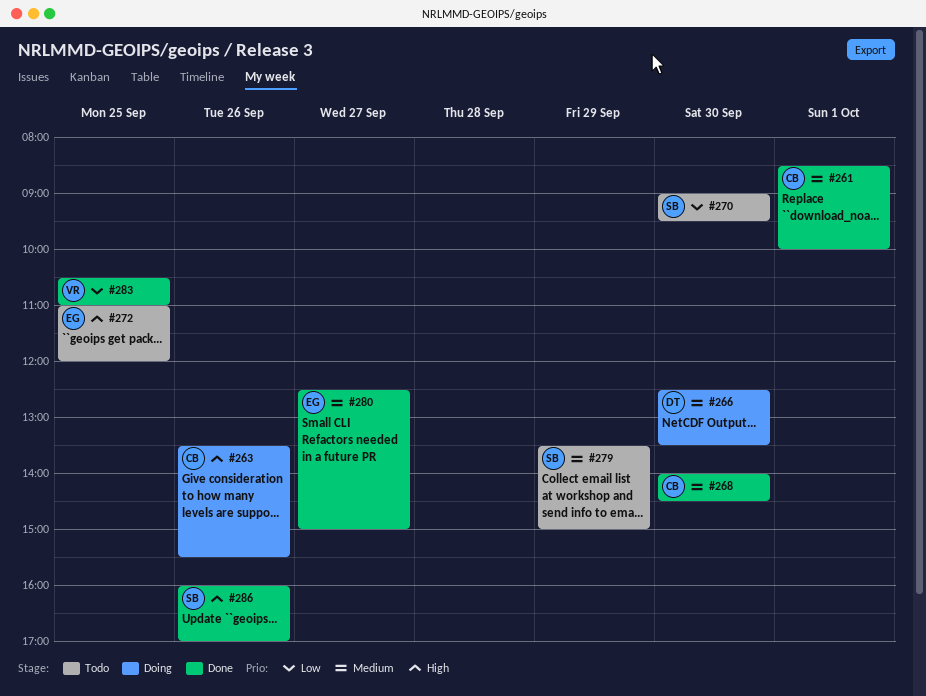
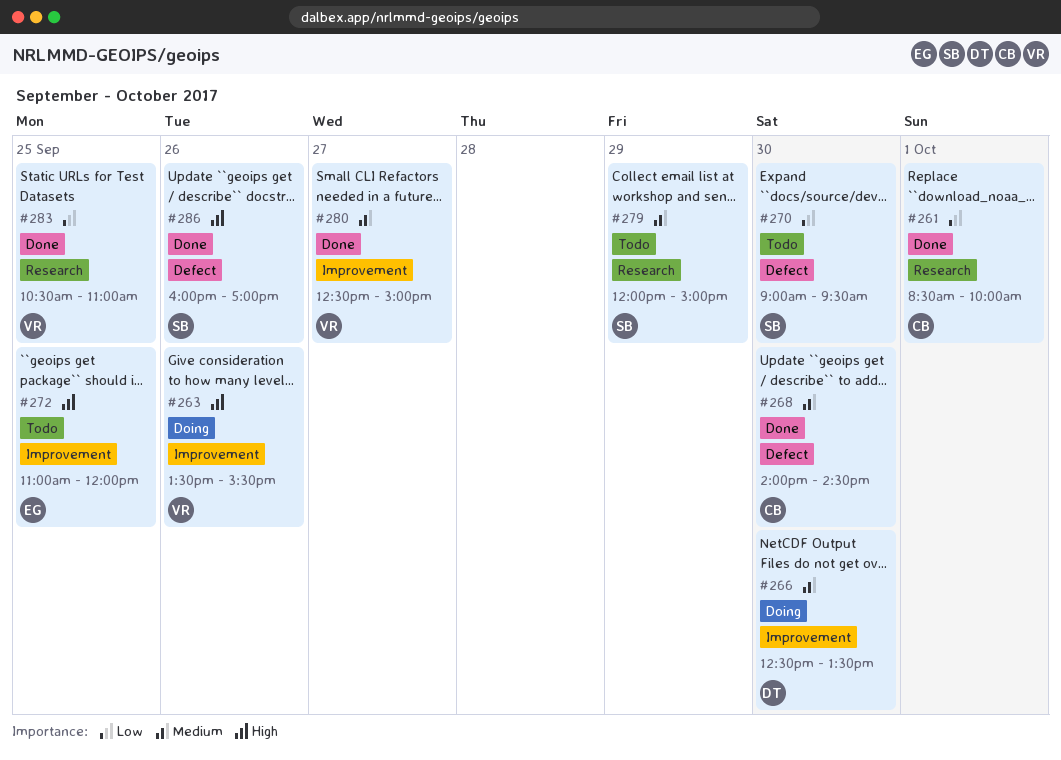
#261, priority: Medium -> Low
#263, owner: CB -> VR
#279, begins: 13:30 -> 12:00
#280, owner: EG -> VR

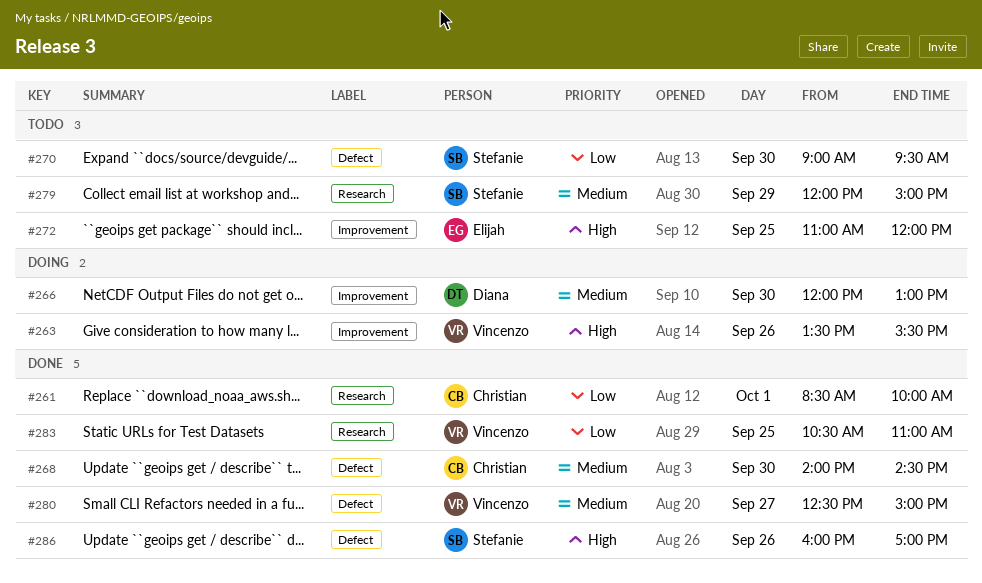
#266, begins: 12:30 -> 12:00
#266, ends: 13:30 -> 13:00
#280, label: Improvement -> Defect

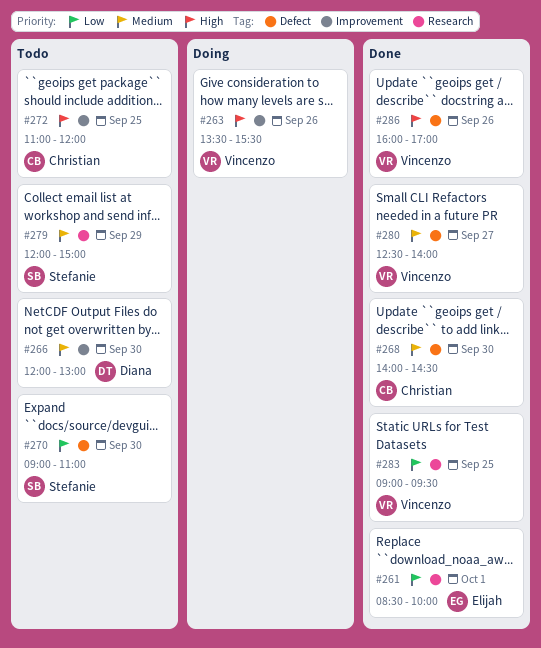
#261, owner: Christian -> Elijah
#266, status: Doing -> Todo
#270, ends: 09:30 -> 11:00
#272, owner: Elijah -> Christian
#280, ends: 15:00 -> 14:00
#283, begins: 10:30 -> 09:00
#283, ends: 11:00 -> 09:30
#286, owner: Stefanie -> Vincenzo

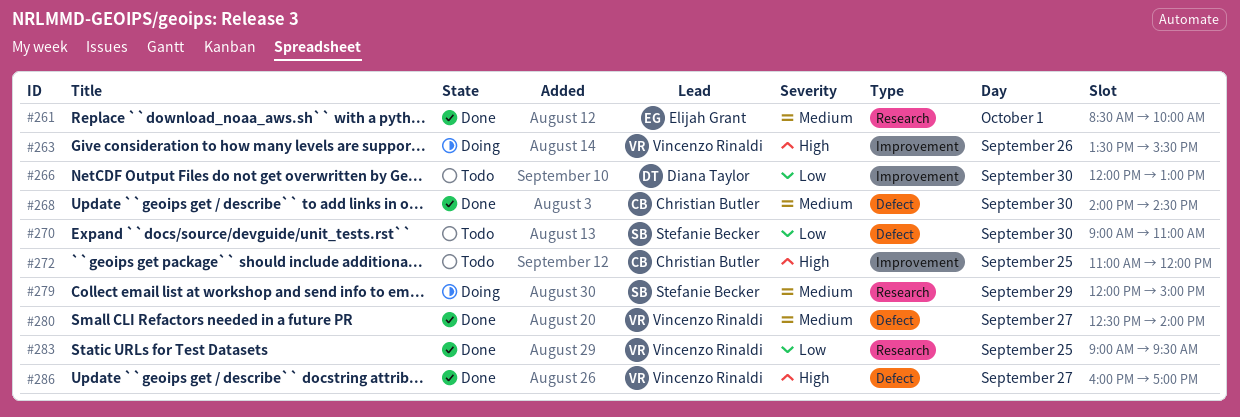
#261, priority: Low -> Medium
#266, priority: Medium -> Low
#279, status: Todo -> Doing
#286, day: Sep 26 -> Sep 27

